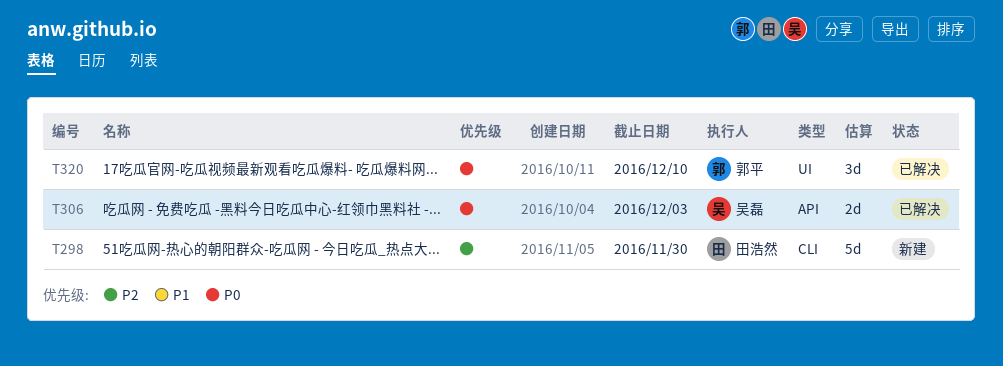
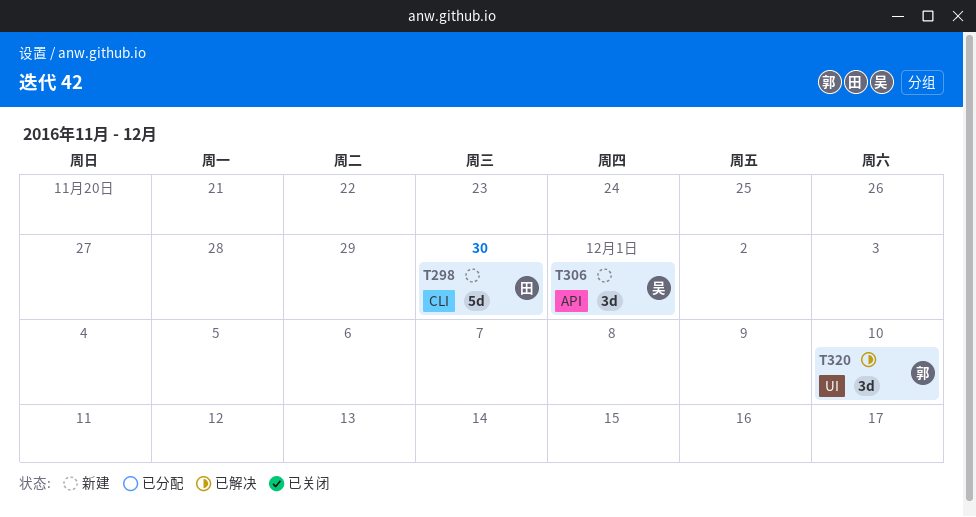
T306, status: 已解决 -> 新建
T306, estimate: 2d -> 3d
T306, due: Dec 3 -> Dec 1

